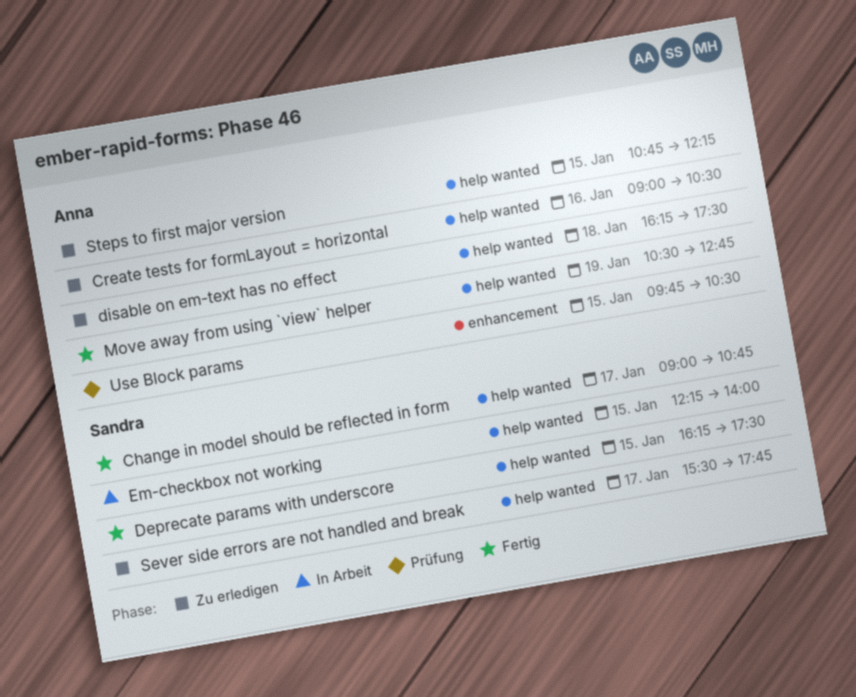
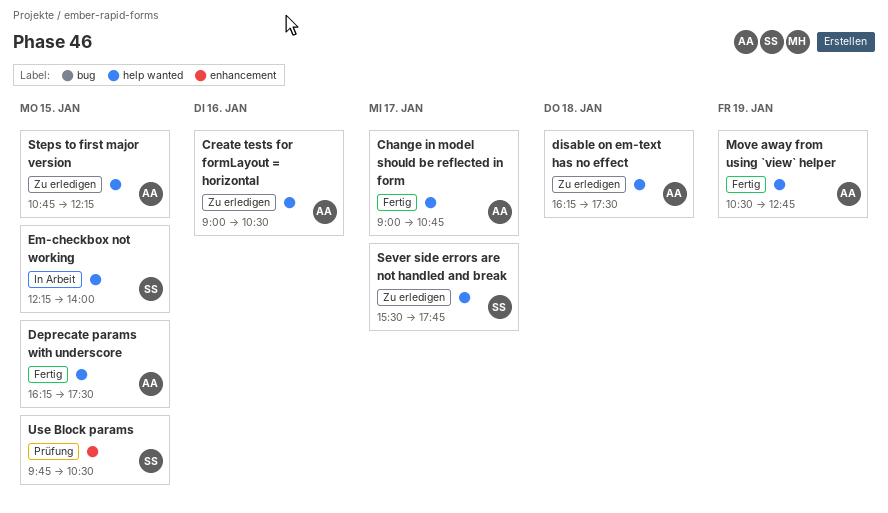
Change in model should be reflected in form, owner: Sandra -> Anna
Deprecate params with underscore, owner: Sandra -> Anna
Use Block params, owner: Anna -> Sandra

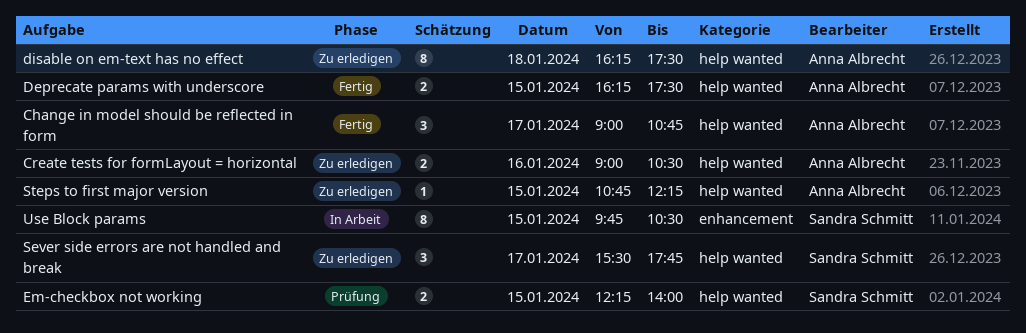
Em-checkbox not working, status: In Arbeit -> Prüfung
Move away from using `view` helper: present -> none
Use Block params, status: Prüfung -> In Arbeit

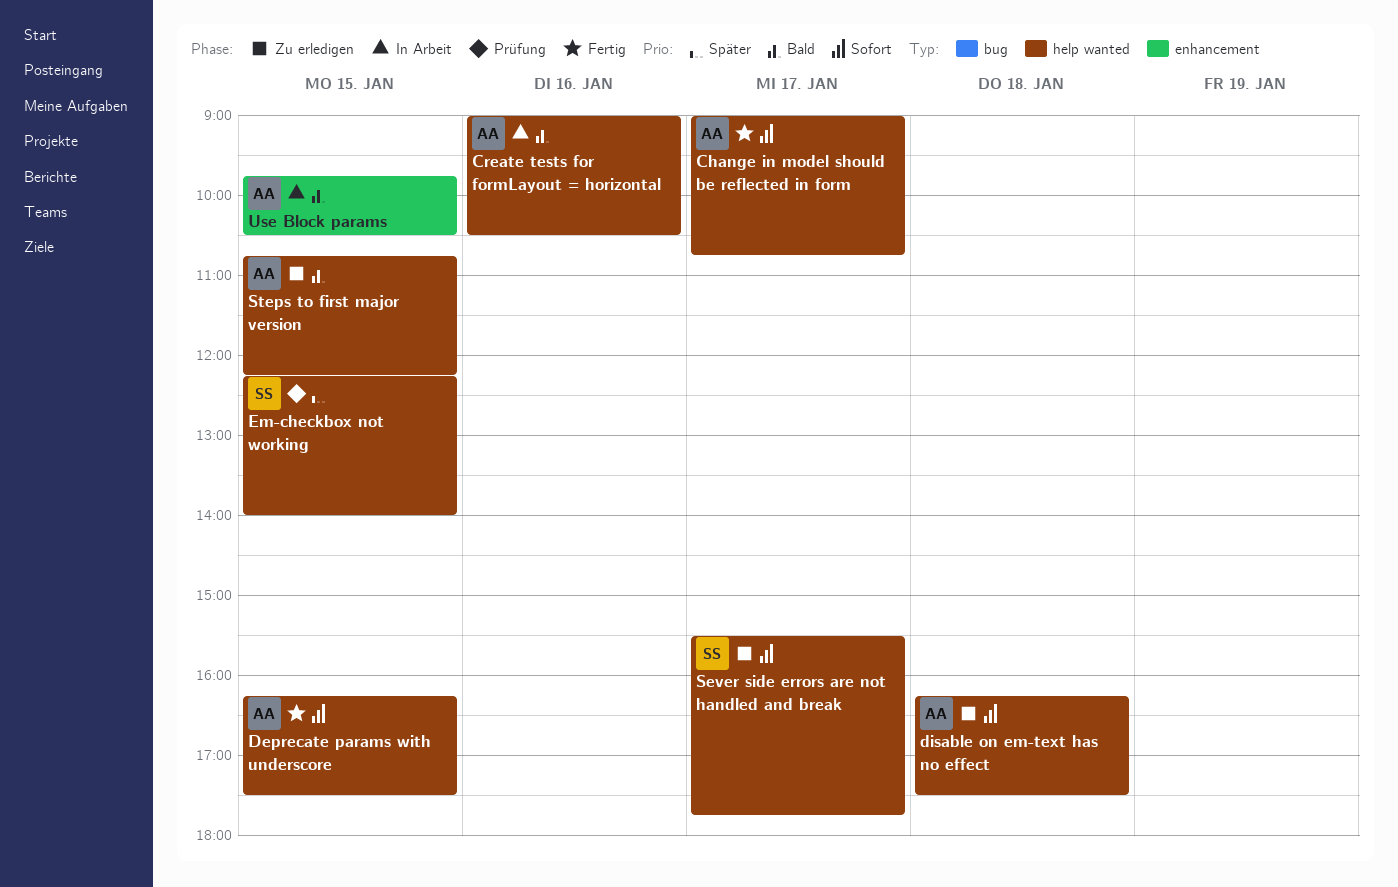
Create tests for formLayout = horizontal, status: Zu erledigen -> In Arbeit
Use Block params, owner: Sandra Schmitt -> Anna Albrecht

